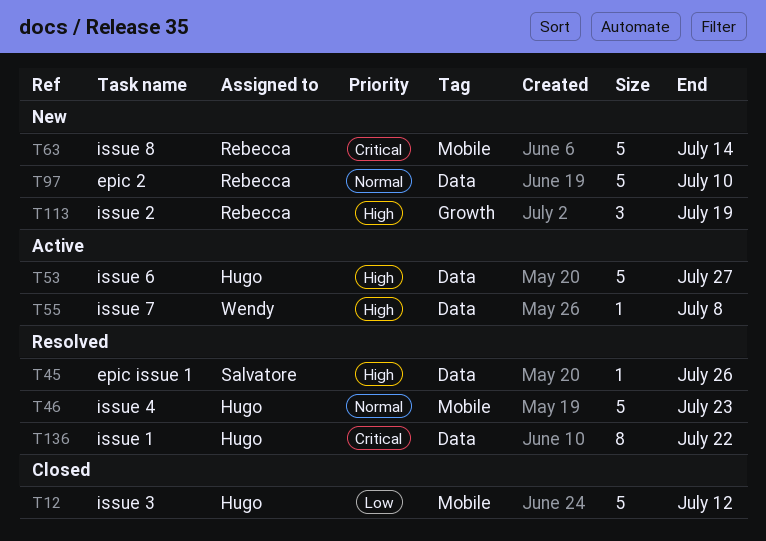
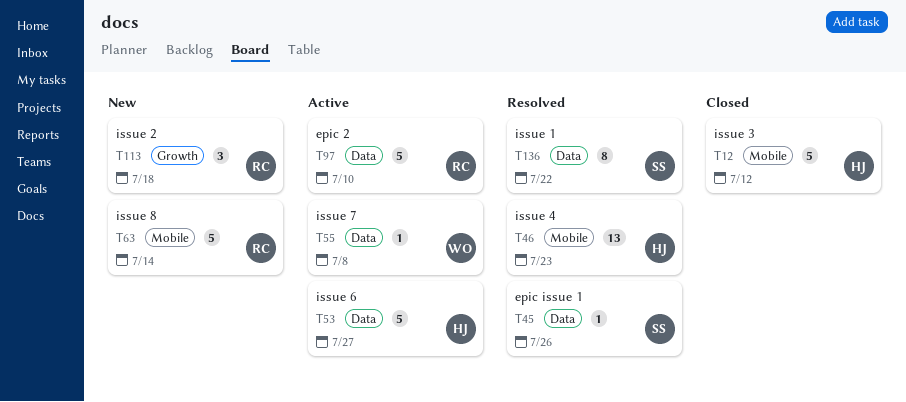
T46, estimate: 5 -> 13
T97, status: New -> Active
T113, due: Jul 19 -> Jul 18
T136, owner: Hugo -> Salvatore

